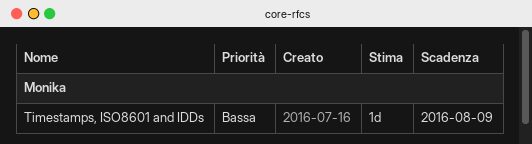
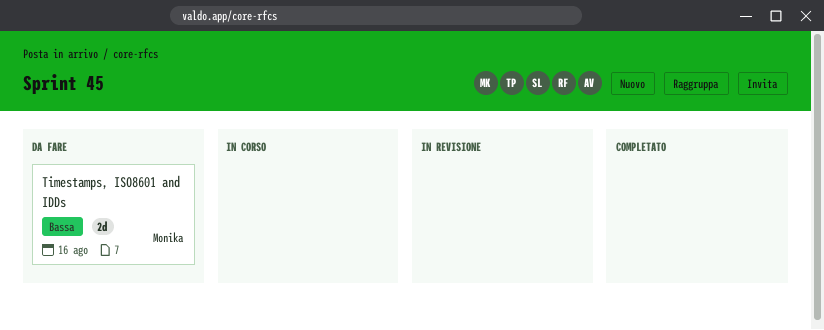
Timestamps, ISO8601 and IDDs, estimate: 1d -> 2d
Timestamps, ISO8601 and IDDs, due: Aug 9 -> Aug 16

